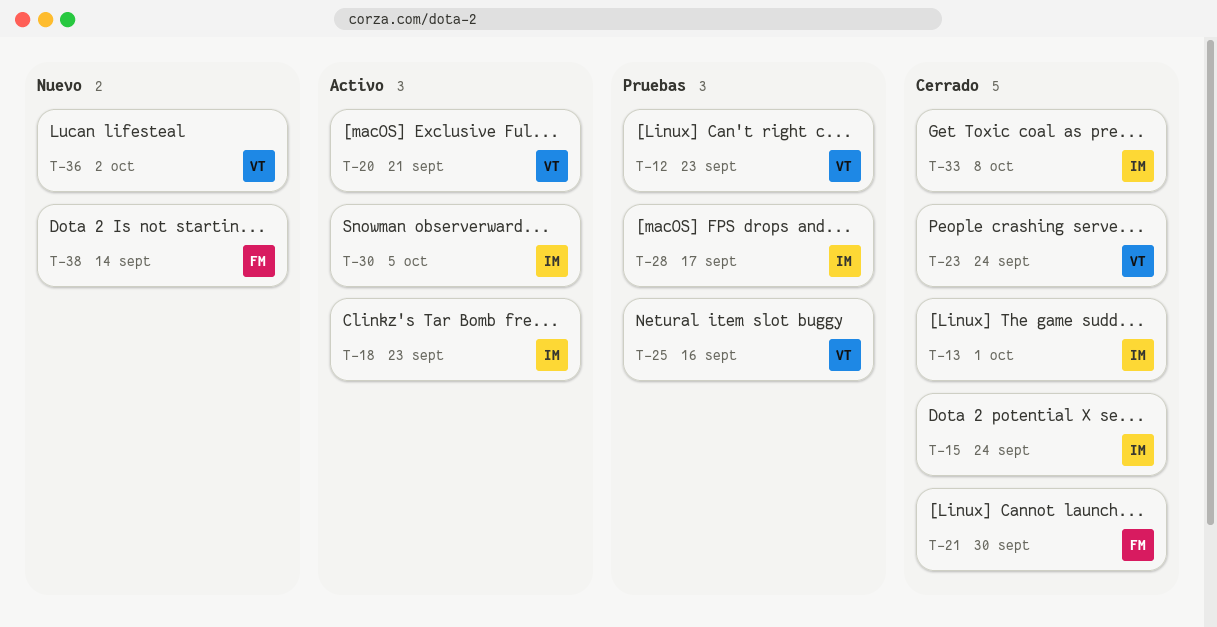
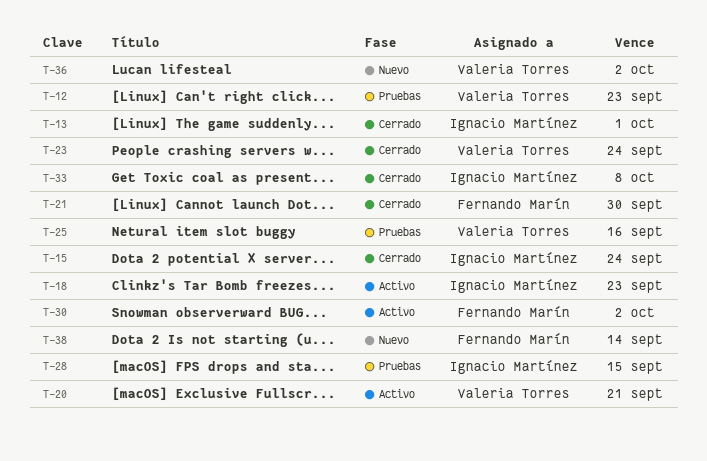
T-28, due: Sep 17 -> Sep 15
T-30, owner: Ignacio Martínez -> Fernando Marín
T-30, due: Oct 5 -> Oct 2

